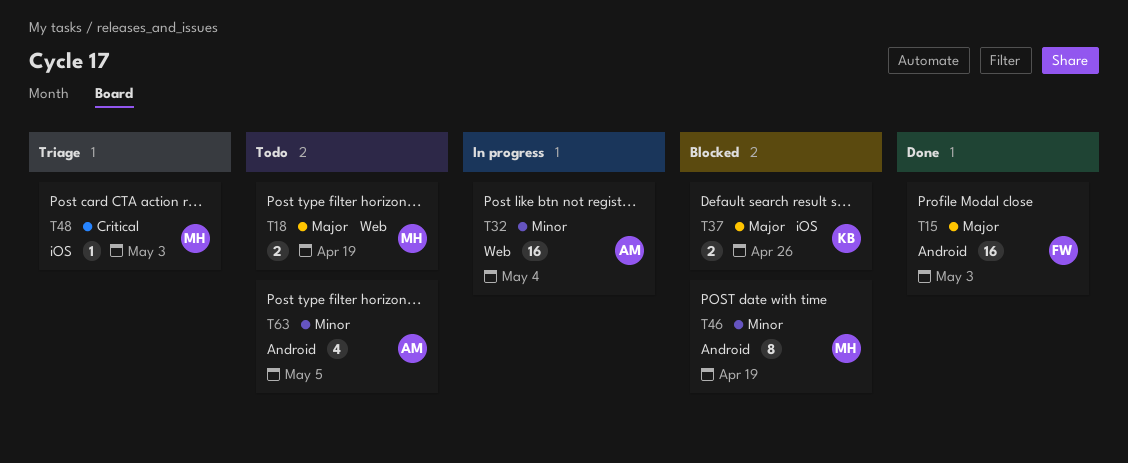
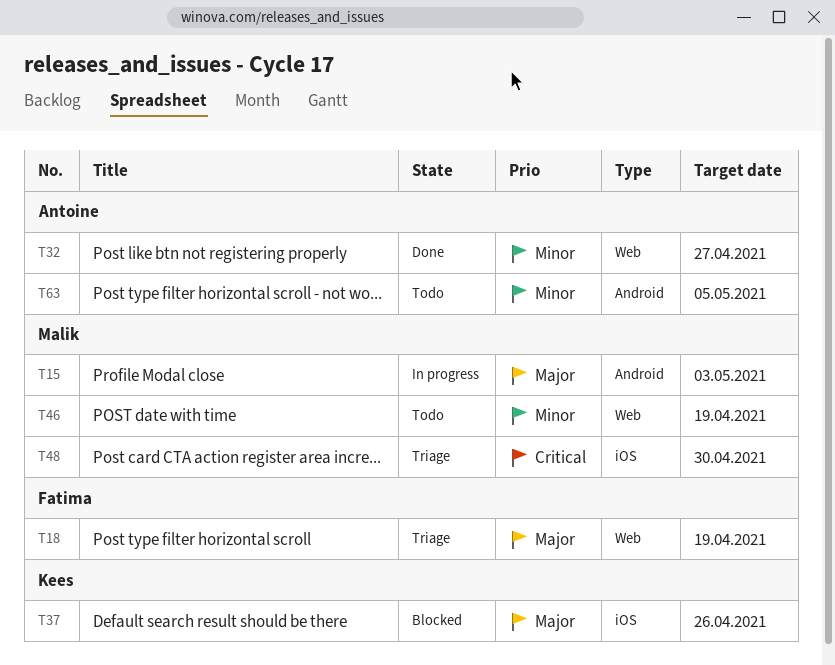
T15, status: Done -> In progress
T15, owner: Fatima -> Malik
T18, status: Todo -> Triage
T18, owner: Malik -> Fatima
T32, status: In progress -> Done
T32, due: May 4 -> Apr 27
T46, status: Blocked -> Todo
T46, label: Android -> Web
T48, due: May 3 -> Apr 30

